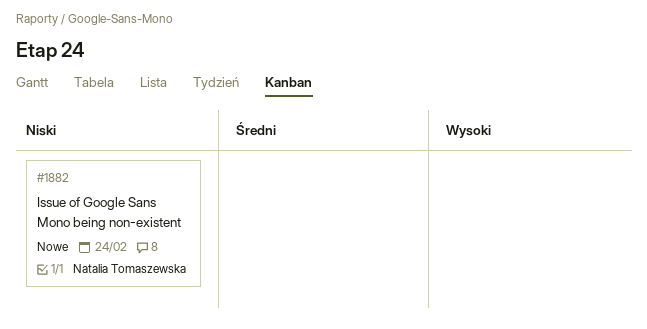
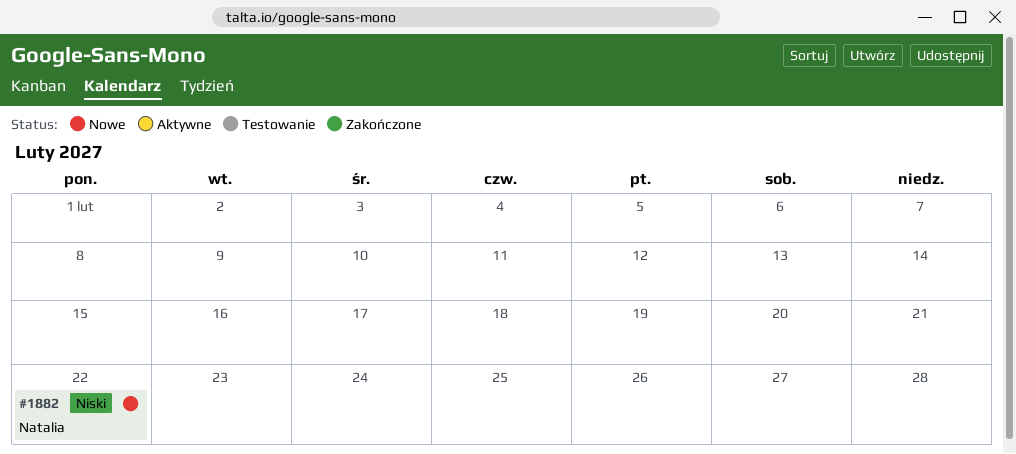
#1882, due: Feb 24 -> Feb 22

